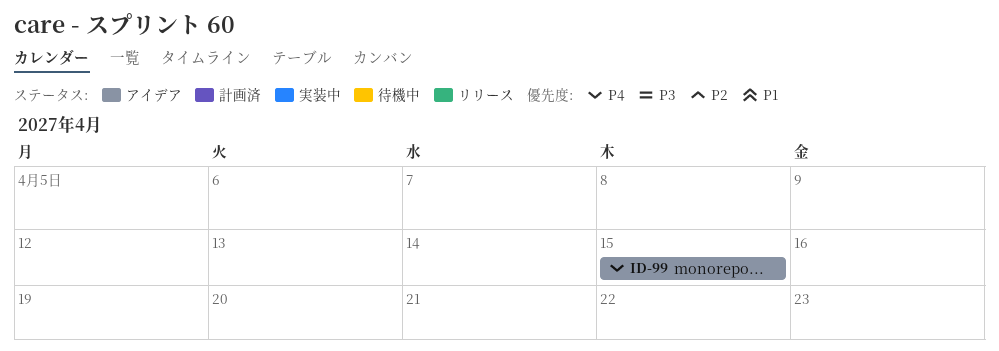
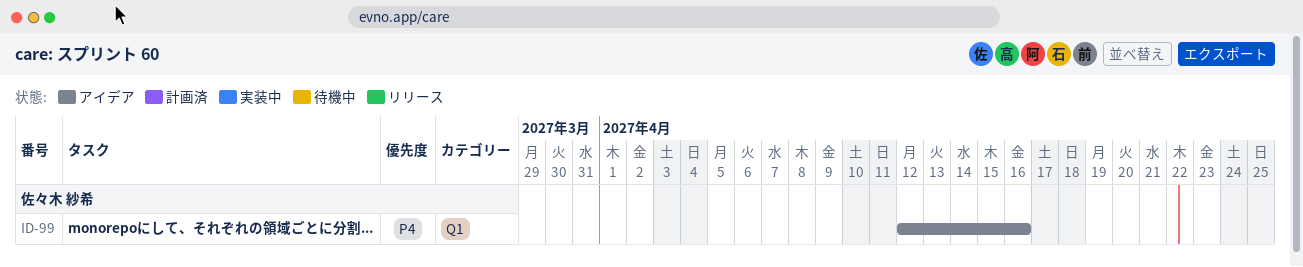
ID-99, start: Apr 15 -> Apr 12
ID-99, due: Apr 15 -> Apr 16

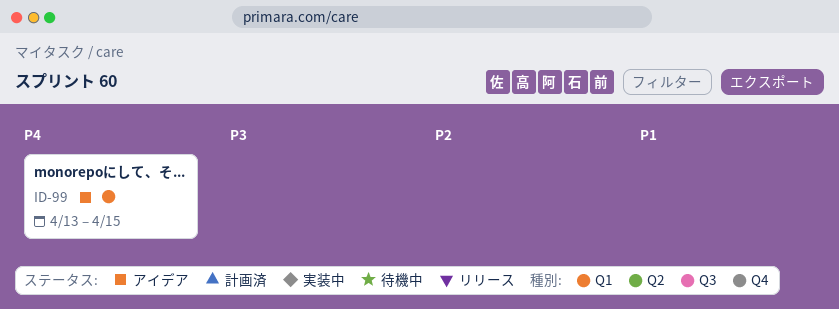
ID-99, start: Apr 12 -> Apr 13
ID-99, due: Apr 16 -> Apr 15

